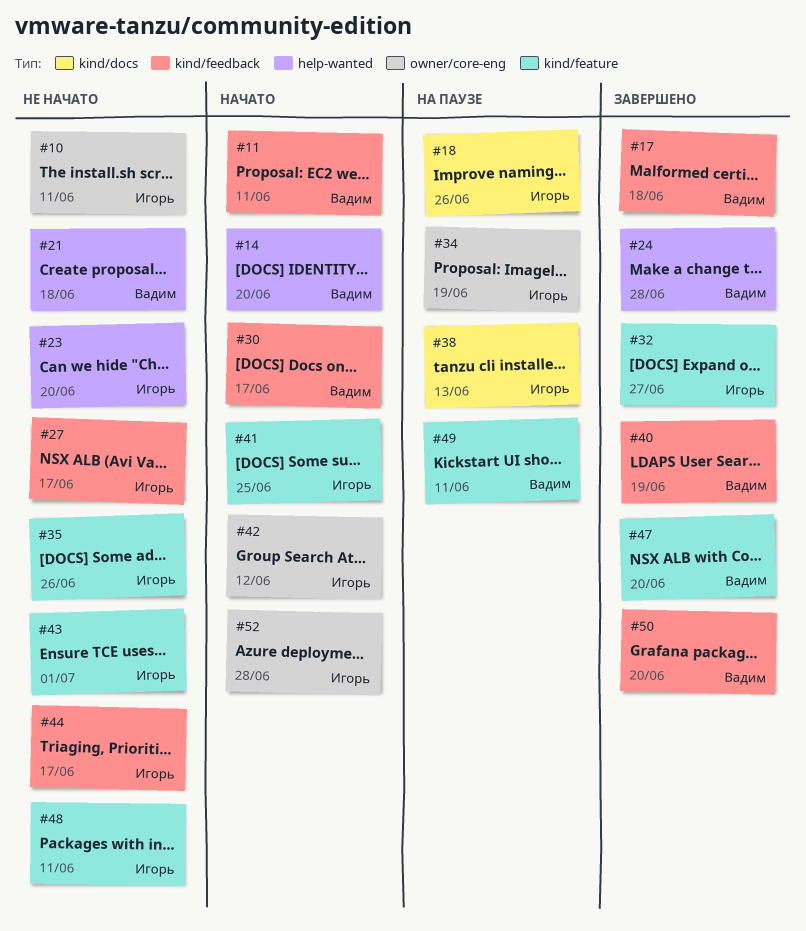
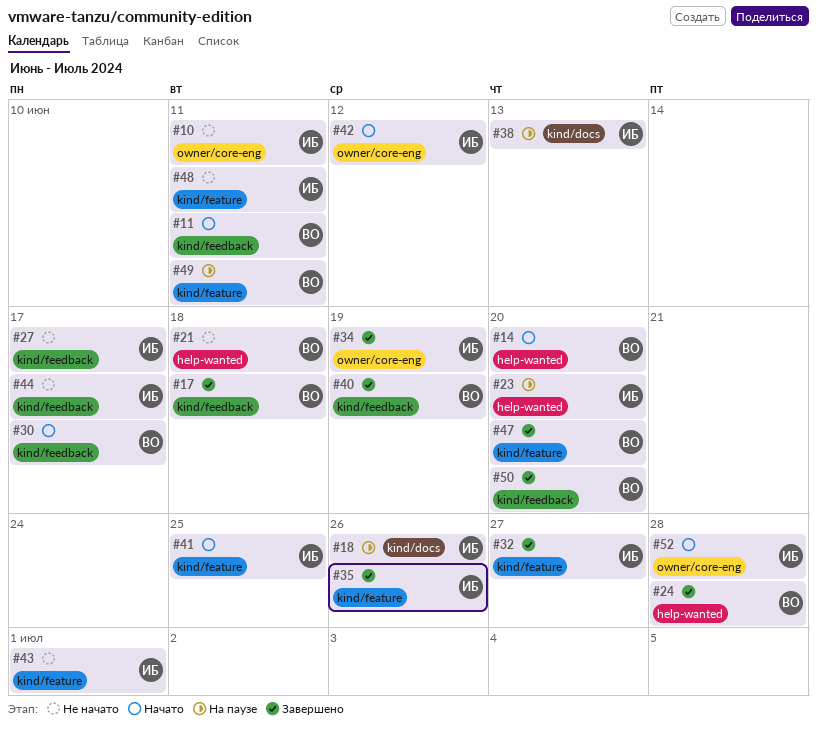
#23, status: Не начато -> На паузе
#34, status: На паузе -> Завершено
#35, status: Не начато -> Завершено

